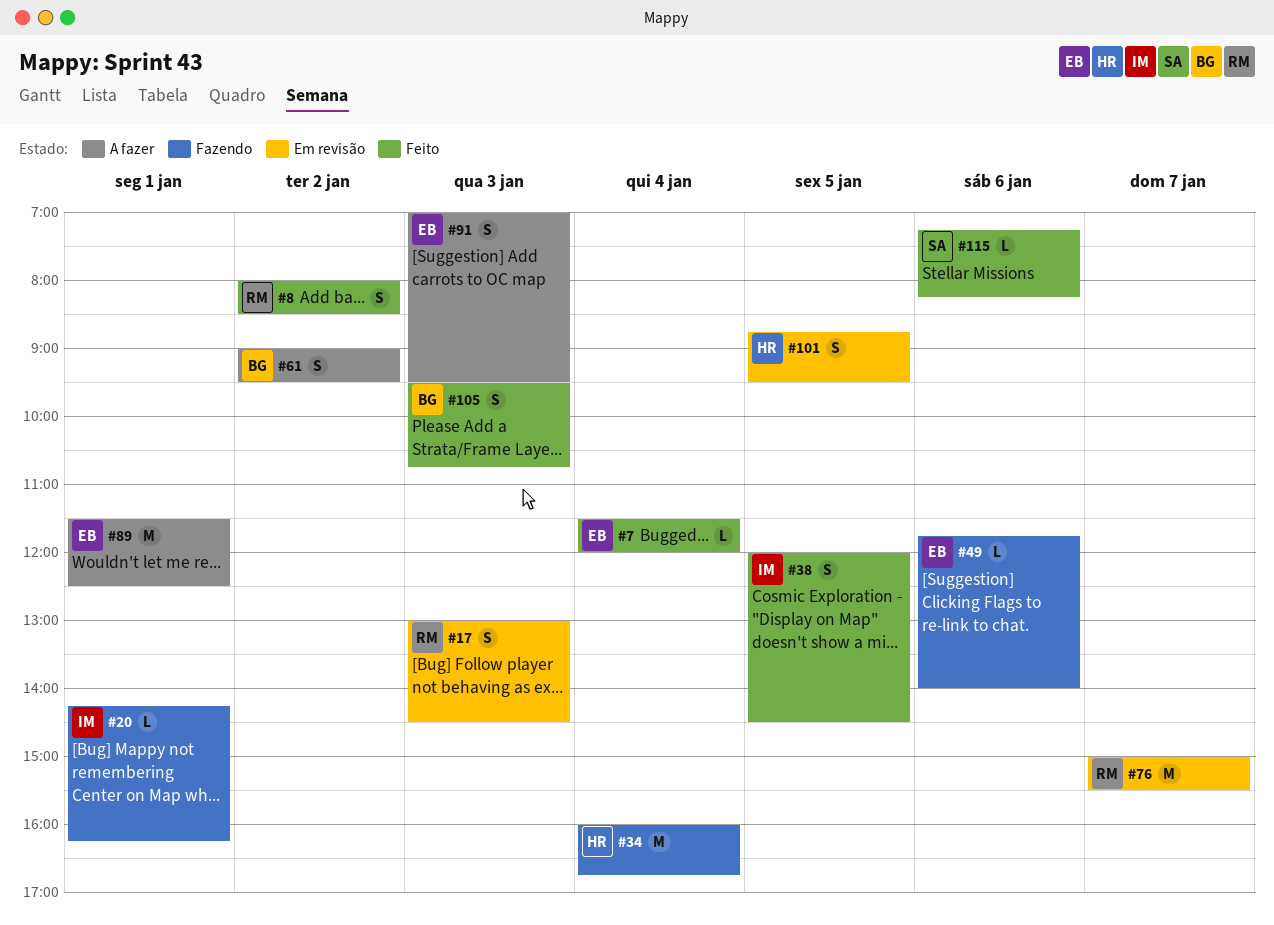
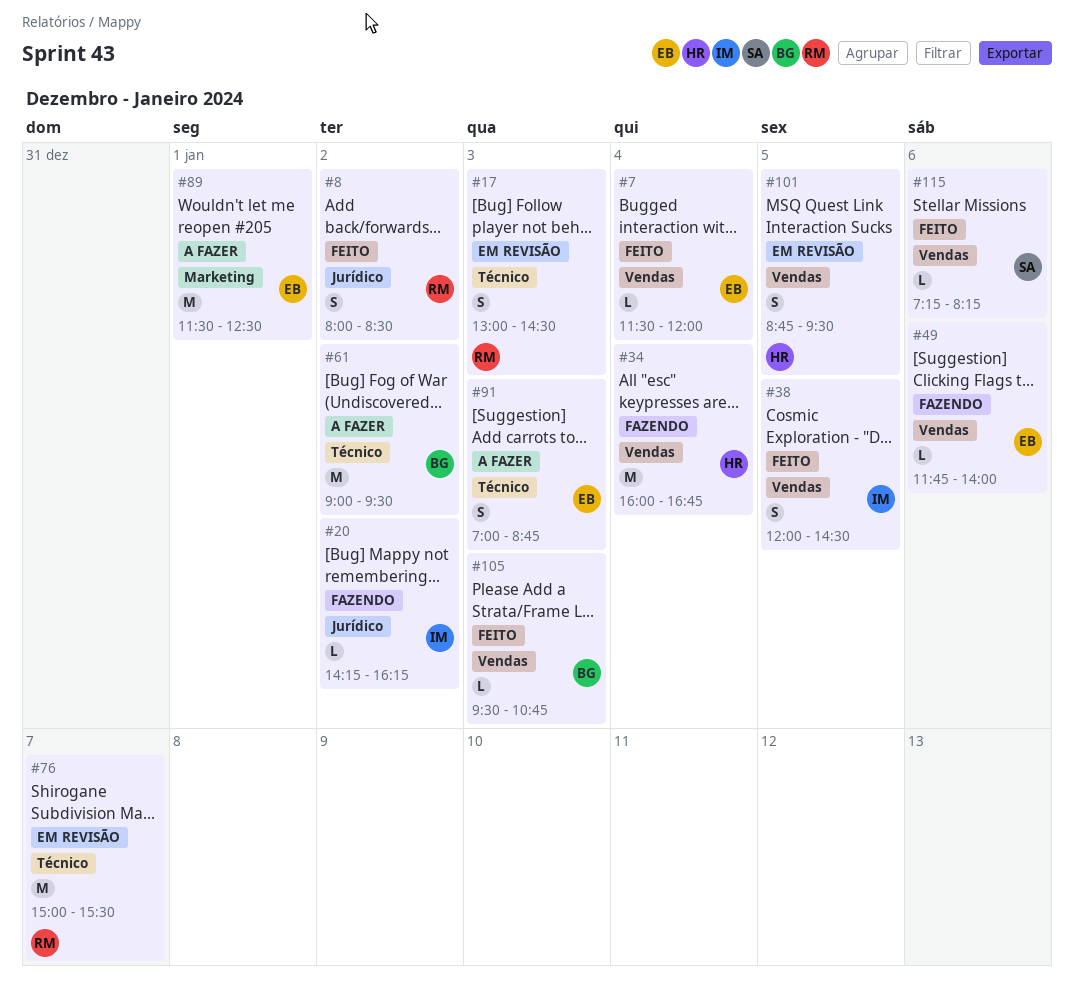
#20, day: Jan 1 -> Jan 2
#61, estimate: S -> M
#91, ends: 09:30 -> 08:45
#105, estimate: S -> L

